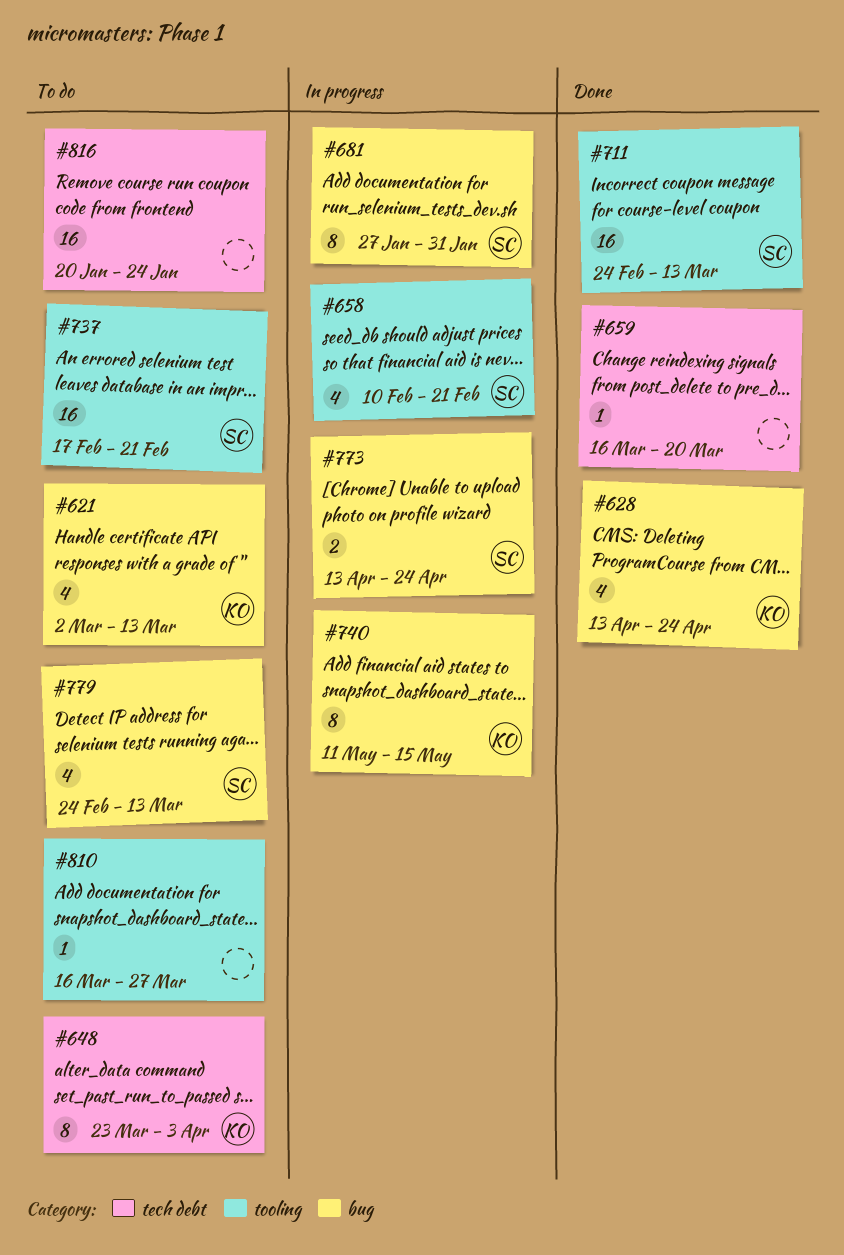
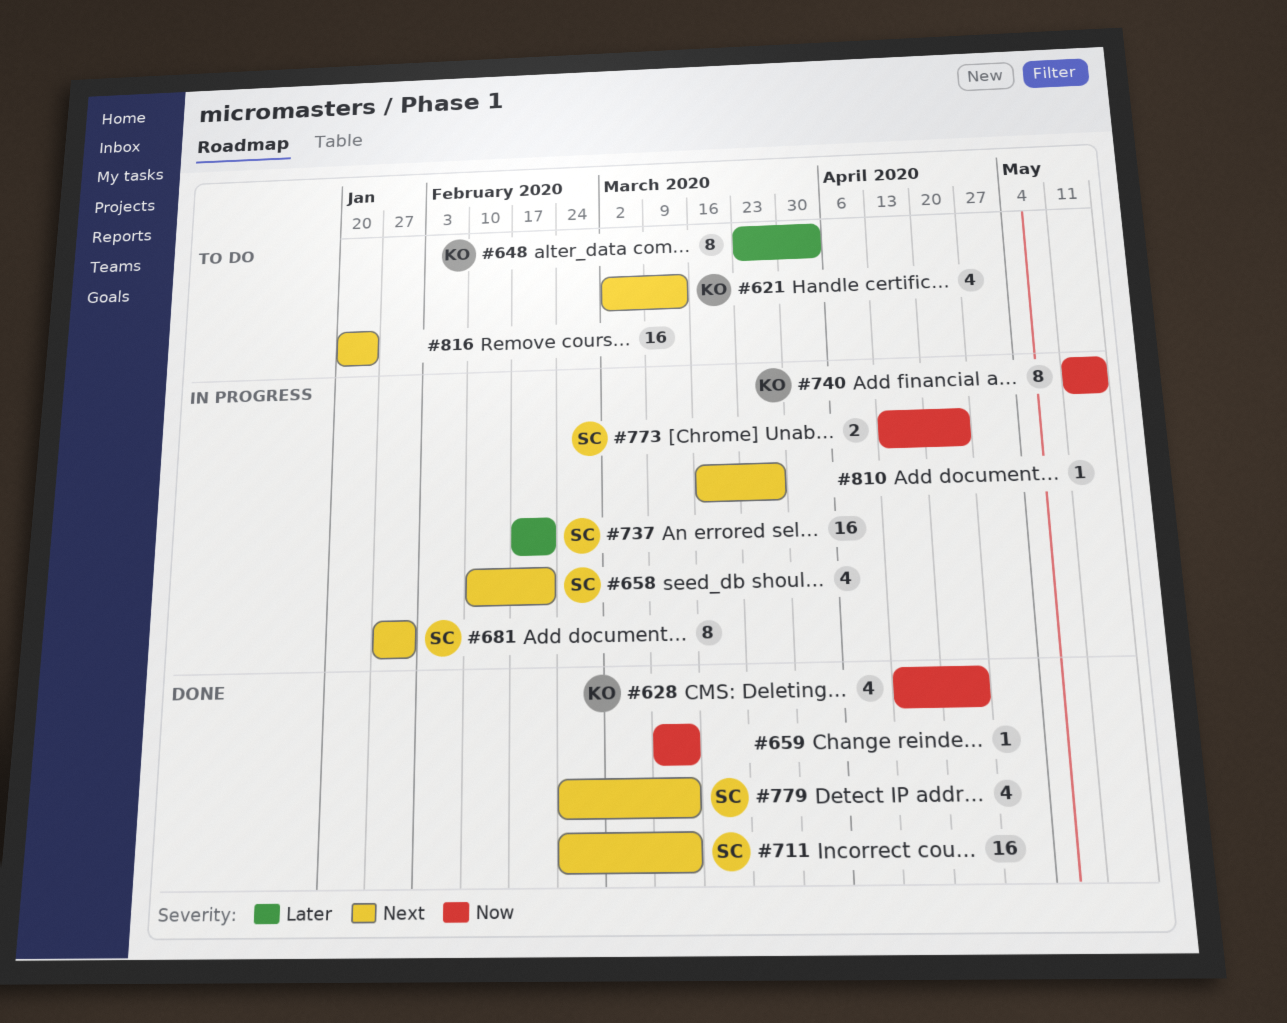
#659, start: Mar 16 -> Mar 9
#659, due: Mar 20 -> Mar 13
#737, status: To do -> In progress
#779, status: To do -> Done
#810, status: To do -> In progress

